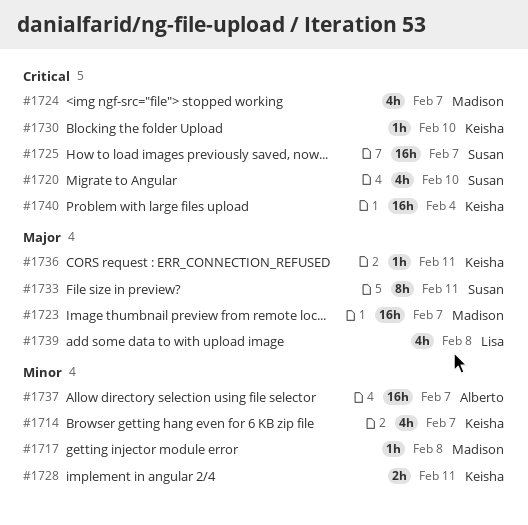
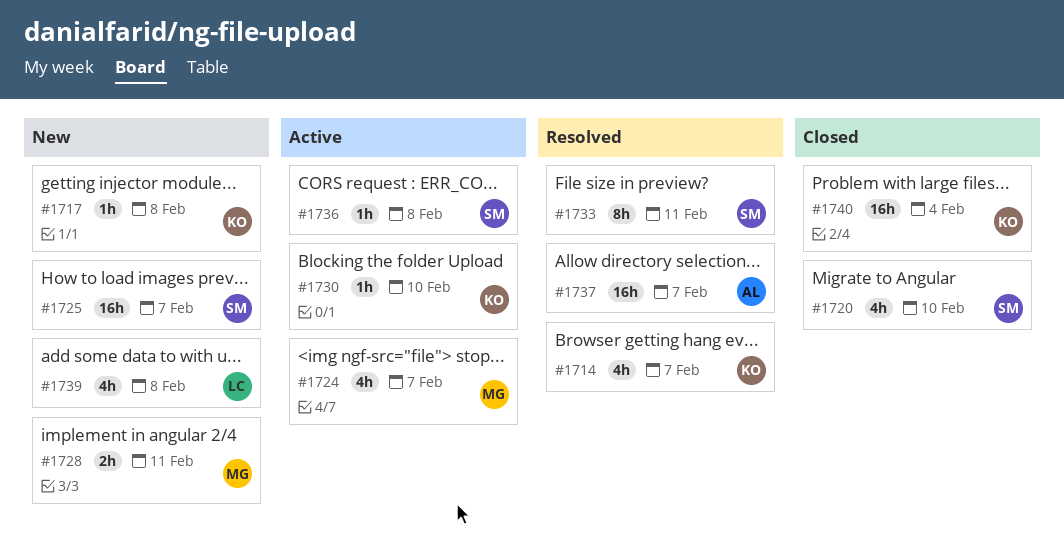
#1717, owner: Madison -> Keisha
#1723: present -> none
#1728, owner: Keisha -> Madison
#1736, owner: Keisha -> Susan
#1736, due: Feb 11 -> Feb 8

